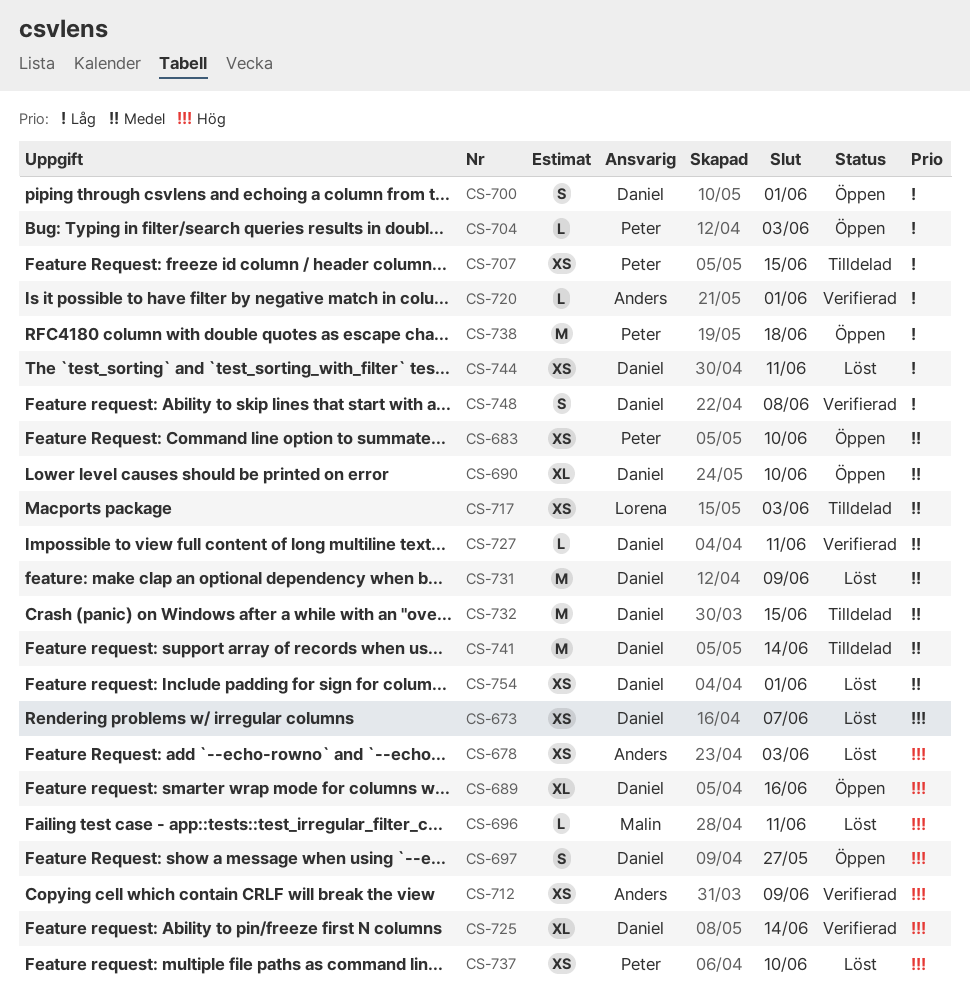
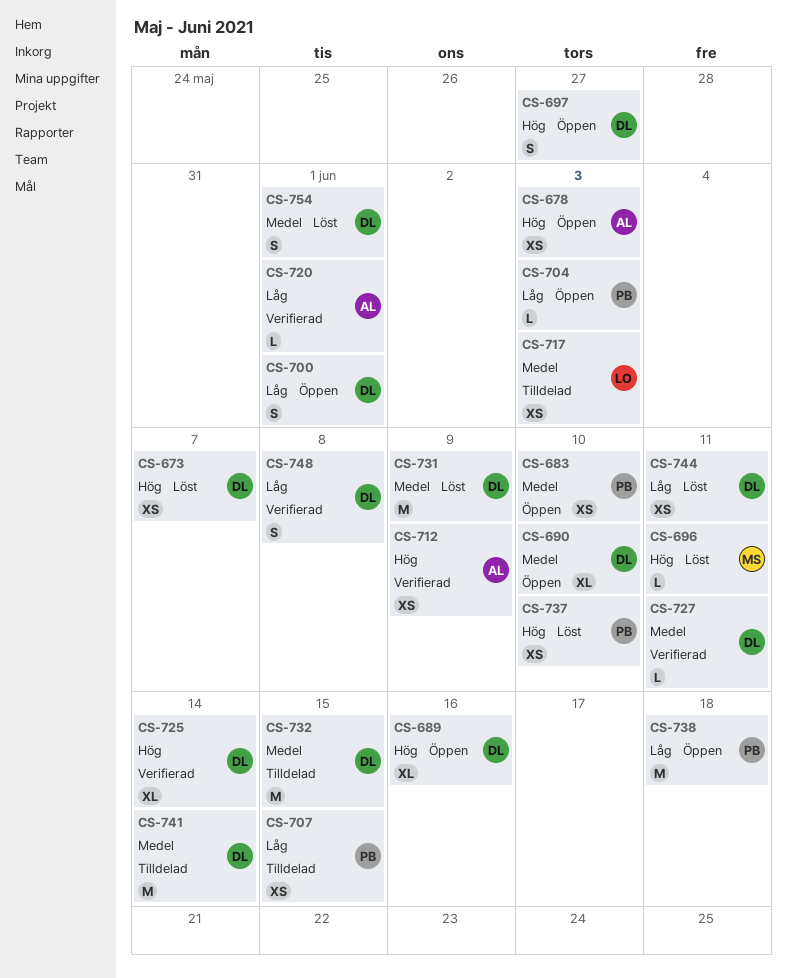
CS-678, status: Löst -> Öppen
CS-754, estimate: XS -> S

